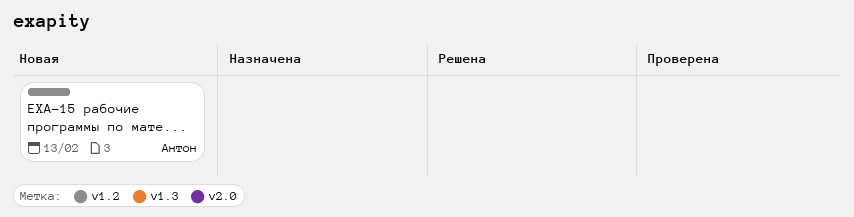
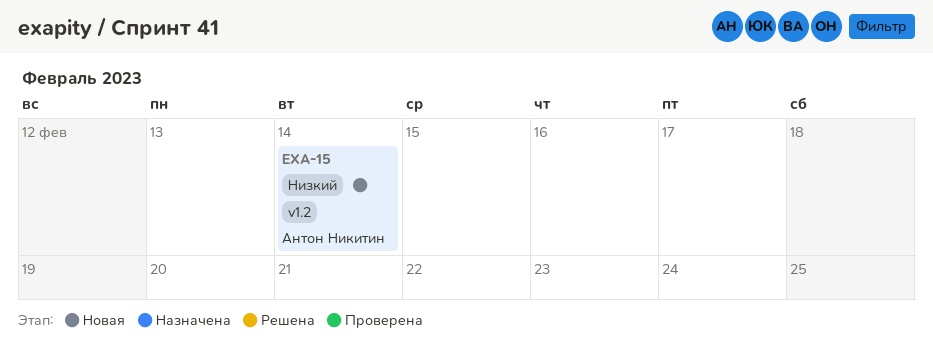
EXA-15, due: Feb 13 -> Feb 14

